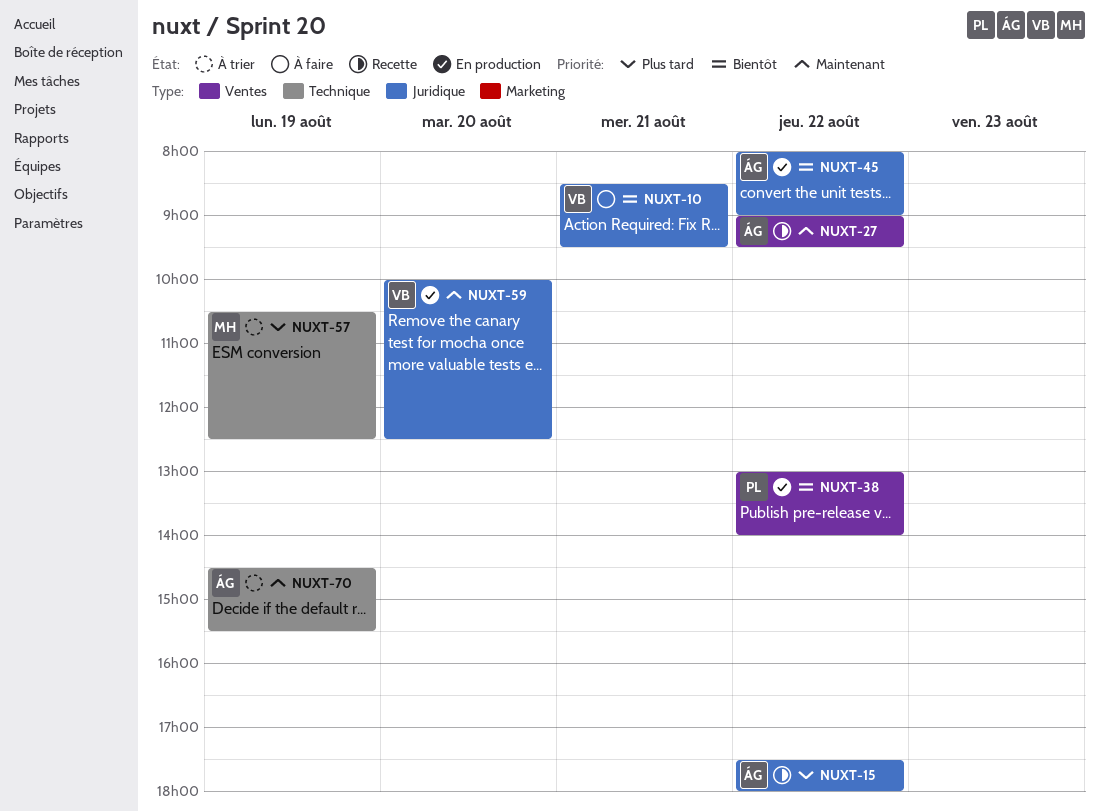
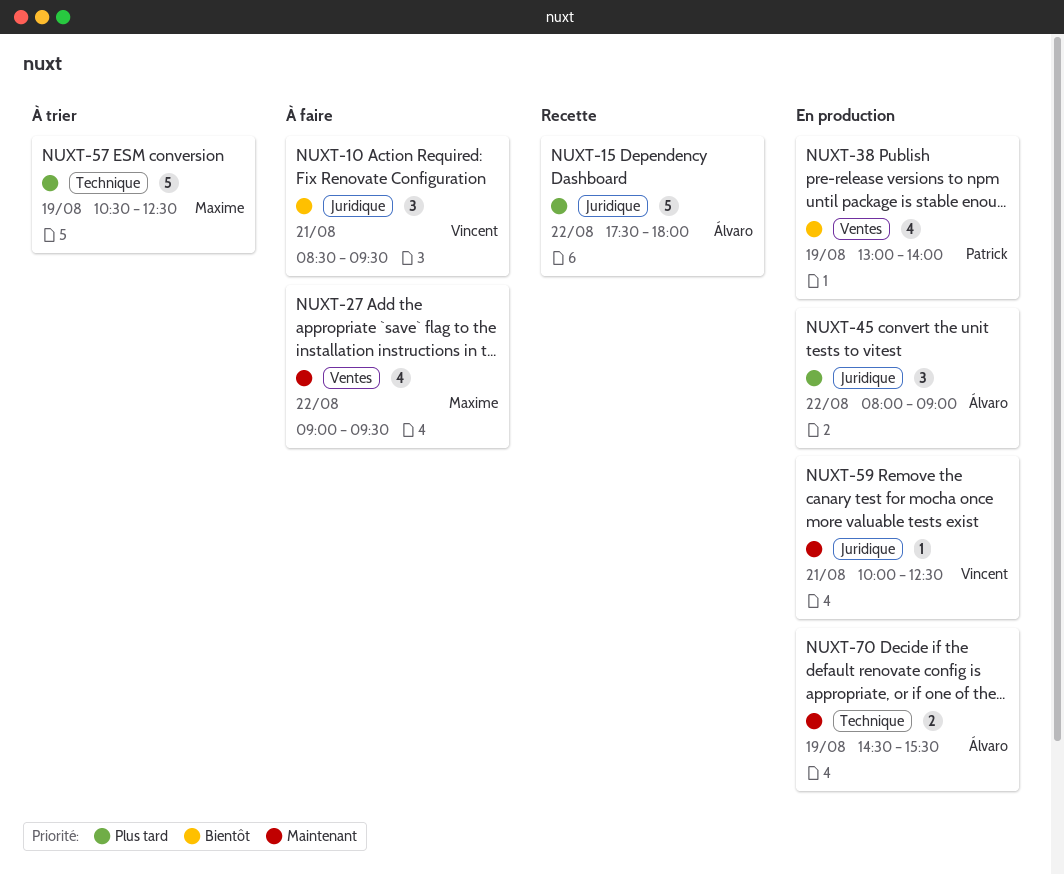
NUXT-27, status: Recette -> À faire
NUXT-27, owner: Álvaro -> Maxime
NUXT-38, day: Aug 22 -> Aug 19
NUXT-45, priority: Bientôt -> Plus tard
NUXT-59, day: Aug 20 -> Aug 21
NUXT-70, status: À trier -> En production

